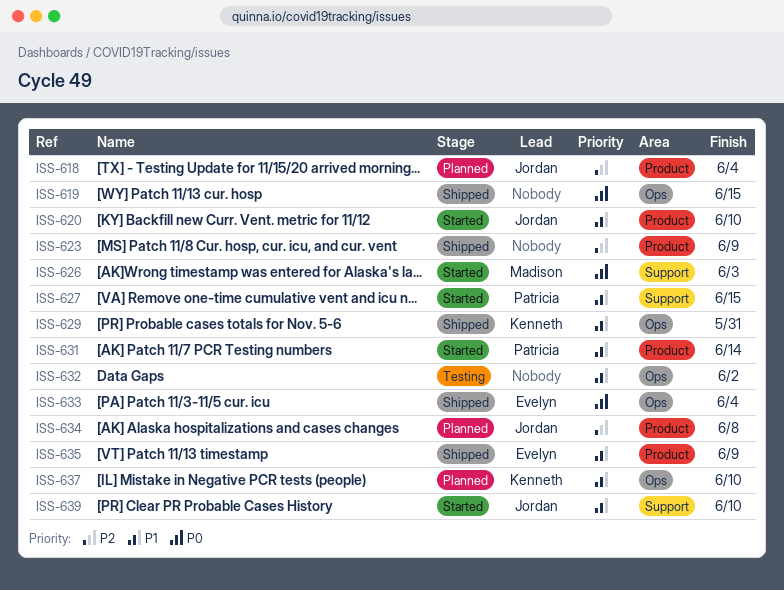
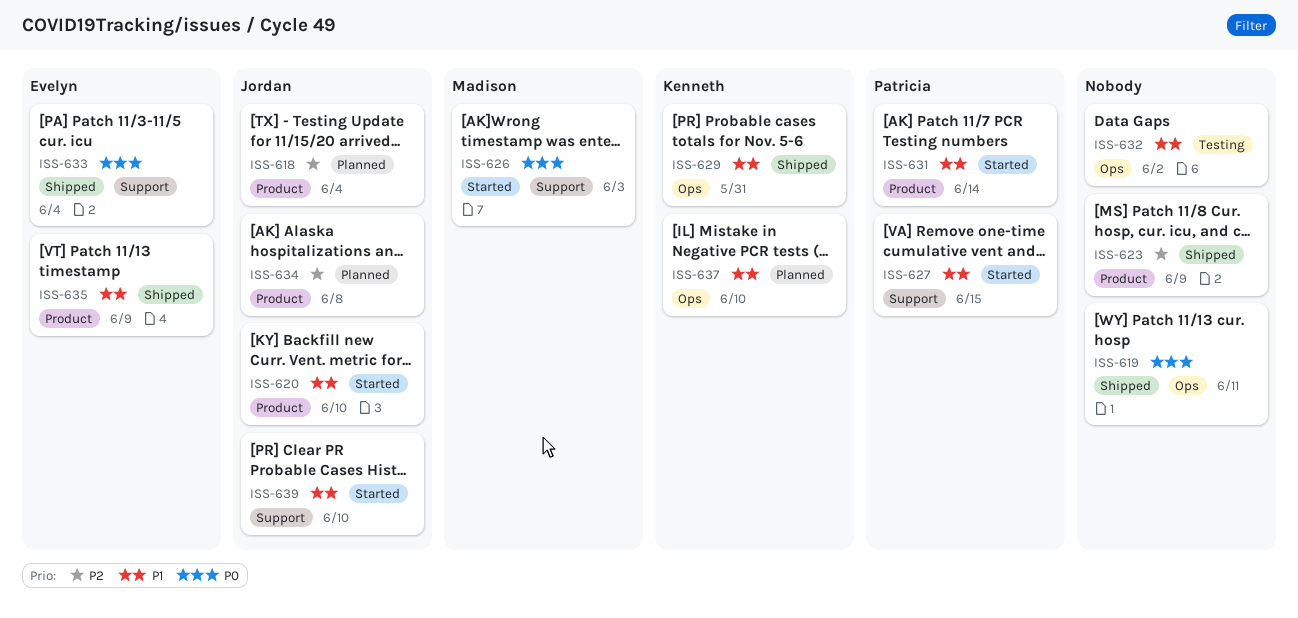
ISS-619, due: Jun 15 -> Jun 11
ISS-633, label: Ops -> Support

